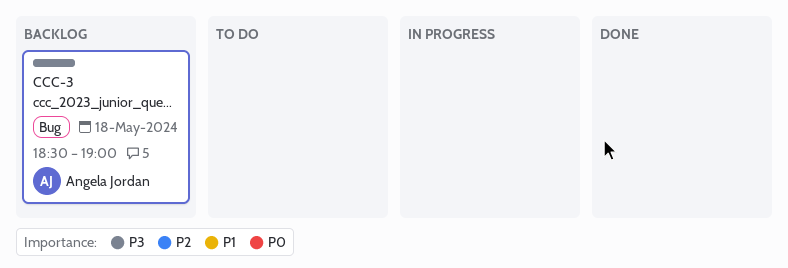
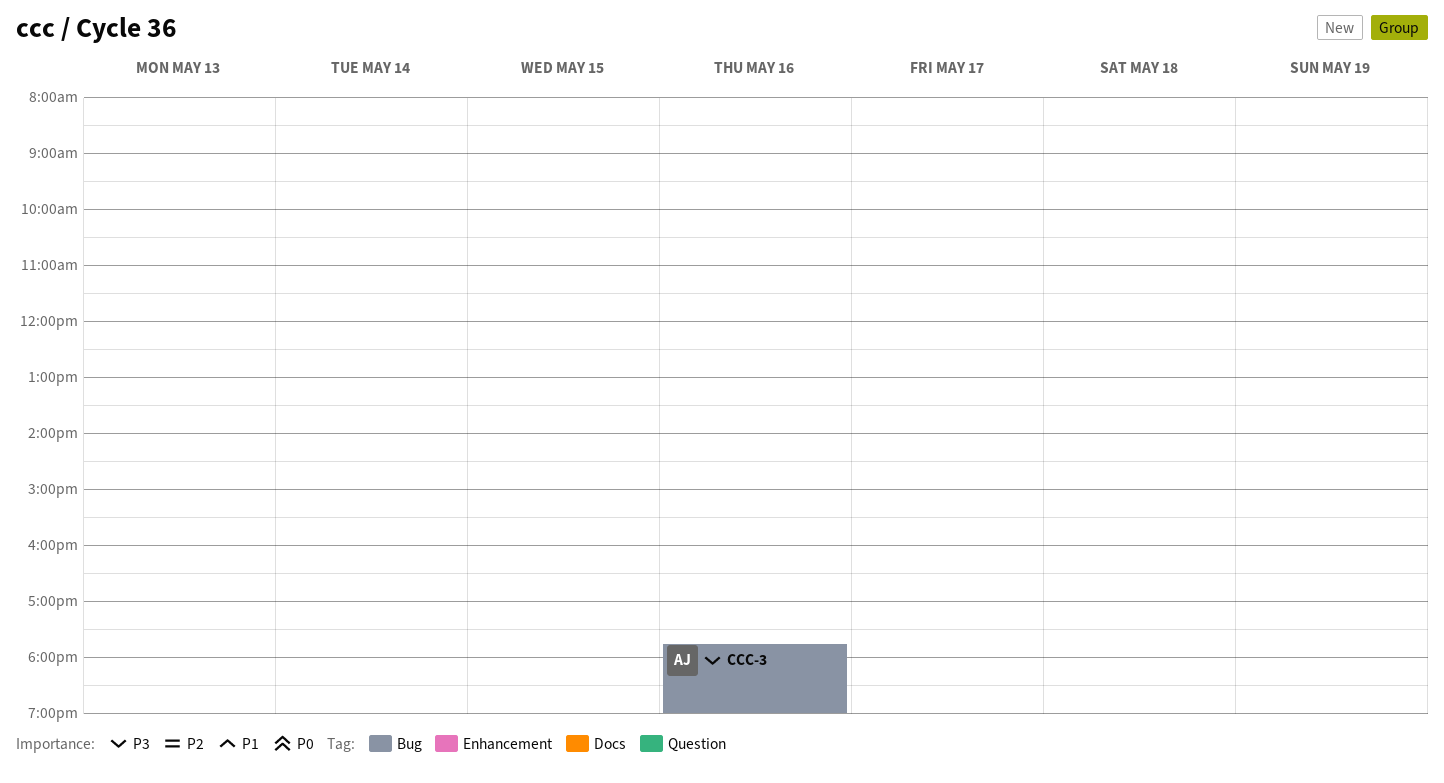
CCC-3, day: May 18 -> May 16
CCC-3, begins: 18:30 -> 17:45

